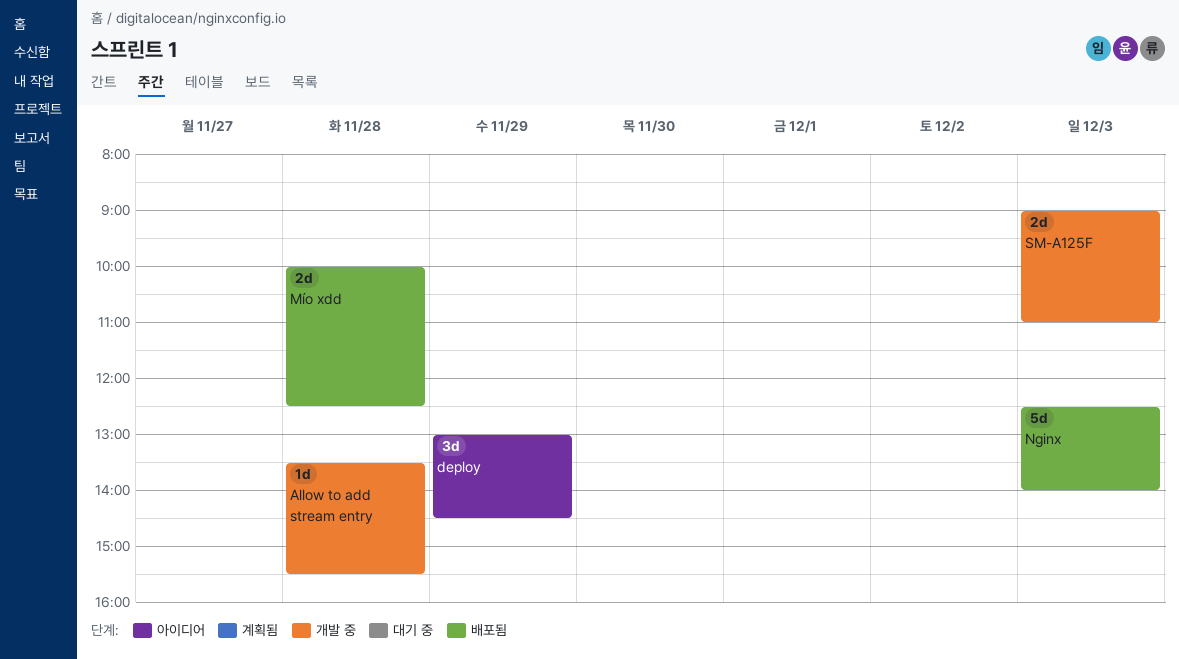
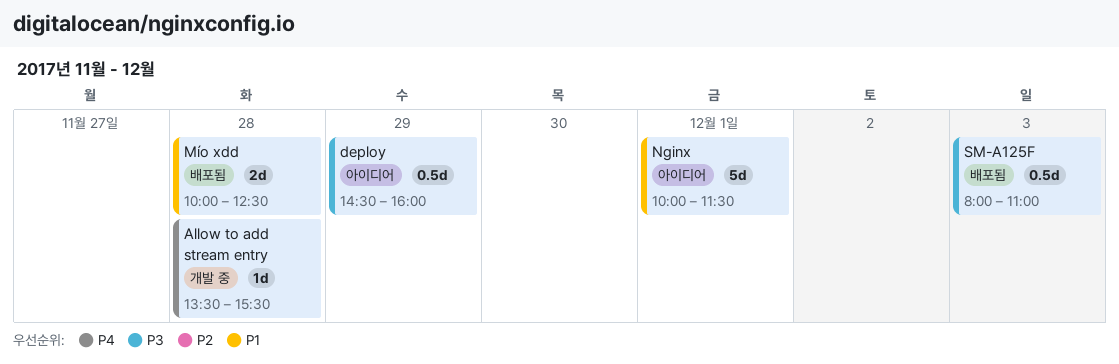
deploy, estimate: 3d -> 0.5d
deploy, begins: 13:00 -> 14:30
deploy, ends: 14:30 -> 16:00
Nginx, status: 배포됨 -> 아이디어
Nginx, day: Dec 3 -> Dec 1
Nginx, begins: 12:30 -> 10:00
Nginx, ends: 14:00 -> 11:30
SM-A125F, status: 개발 중 -> 배포됨
SM-A125F, estimate: 2d -> 0.5d
SM-A125F, begins: 09:00 -> 08:00

